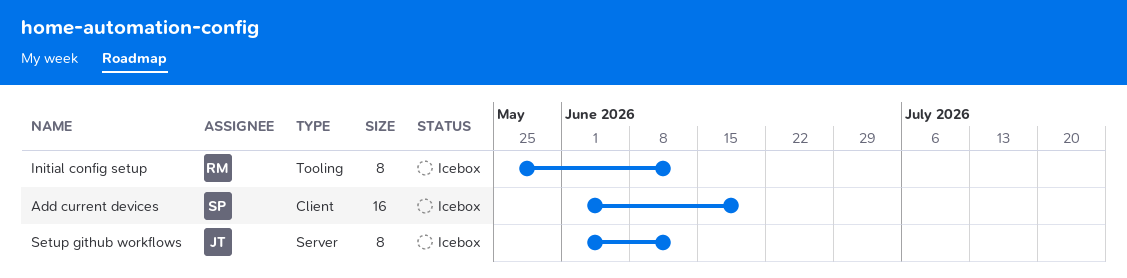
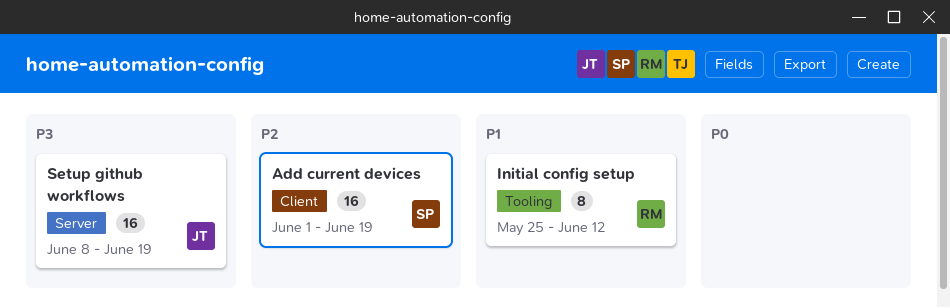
Setup github workflows, estimate: 8 -> 16
Setup github workflows, start: Jun 1 -> Jun 8
Setup github workflows, due: Jun 12 -> Jun 19

